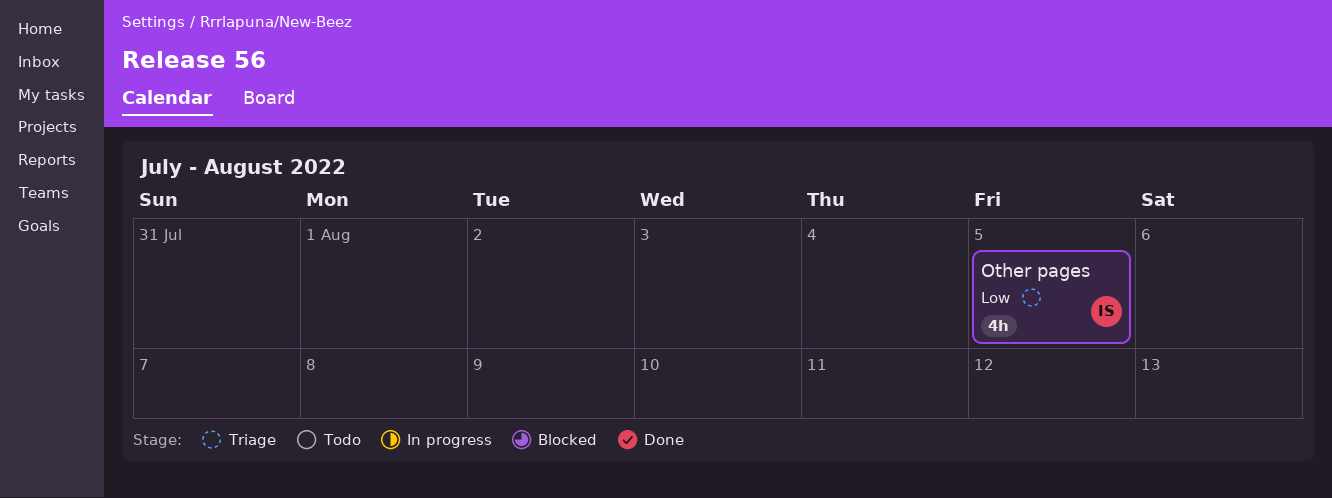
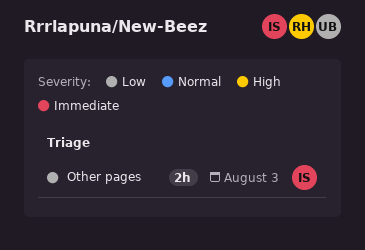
Other pages, estimate: 4h -> 2h
Other pages, due: Aug 5 -> Aug 3

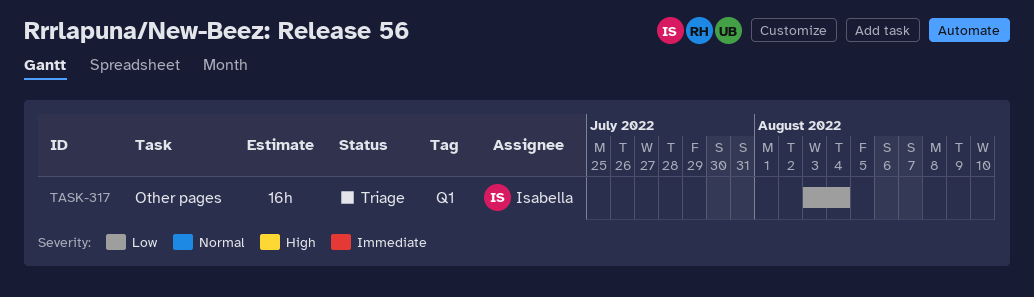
Other pages, estimate: 2h -> 16h
Other pages, due: Aug 3 -> Aug 4

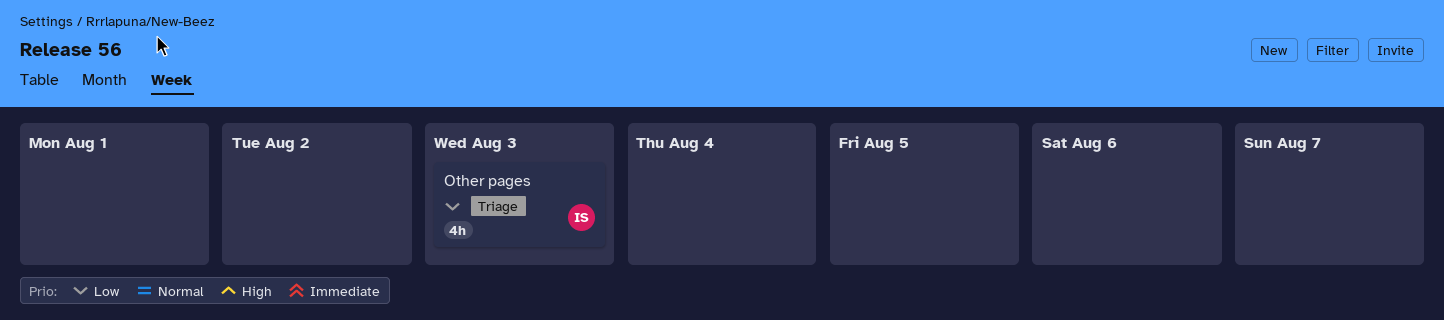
Other pages, estimate: 16h -> 4h
Other pages, due: Aug 4 -> Aug 3

